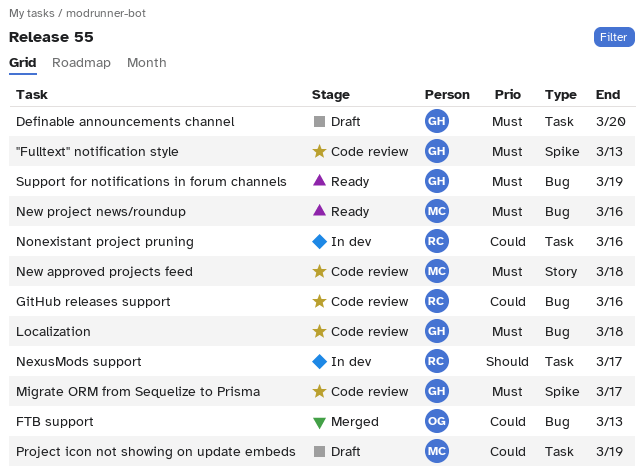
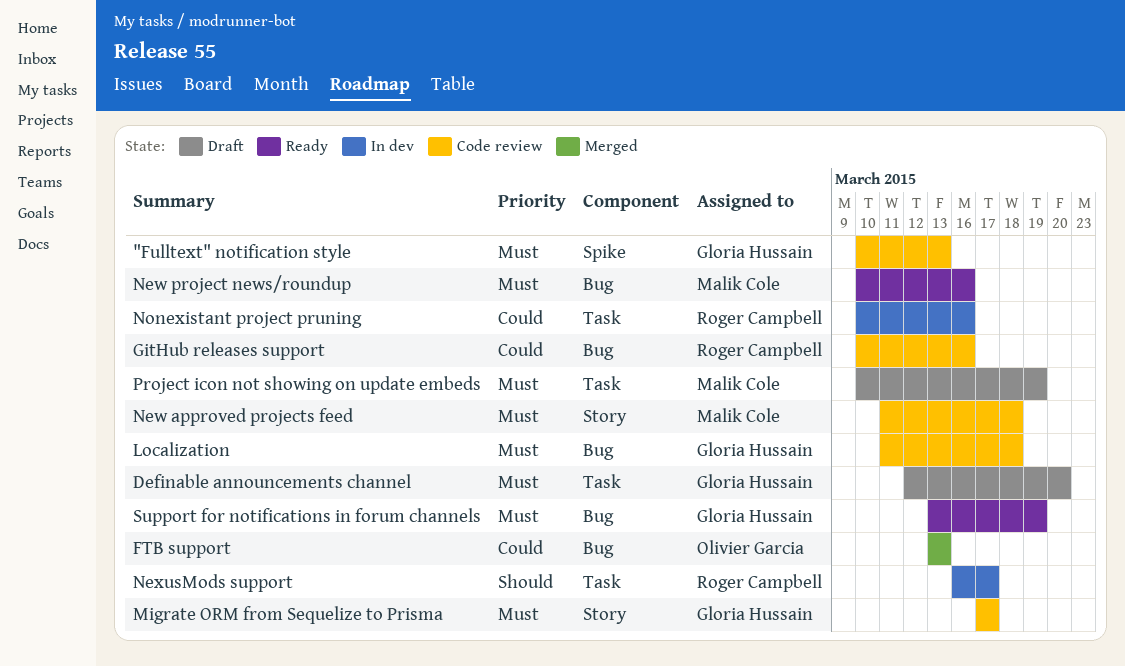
Migrate ORM from Sequelize to Prisma, label: Spike -> Story
Project icon not showing on update embeds, priority: Could -> Must

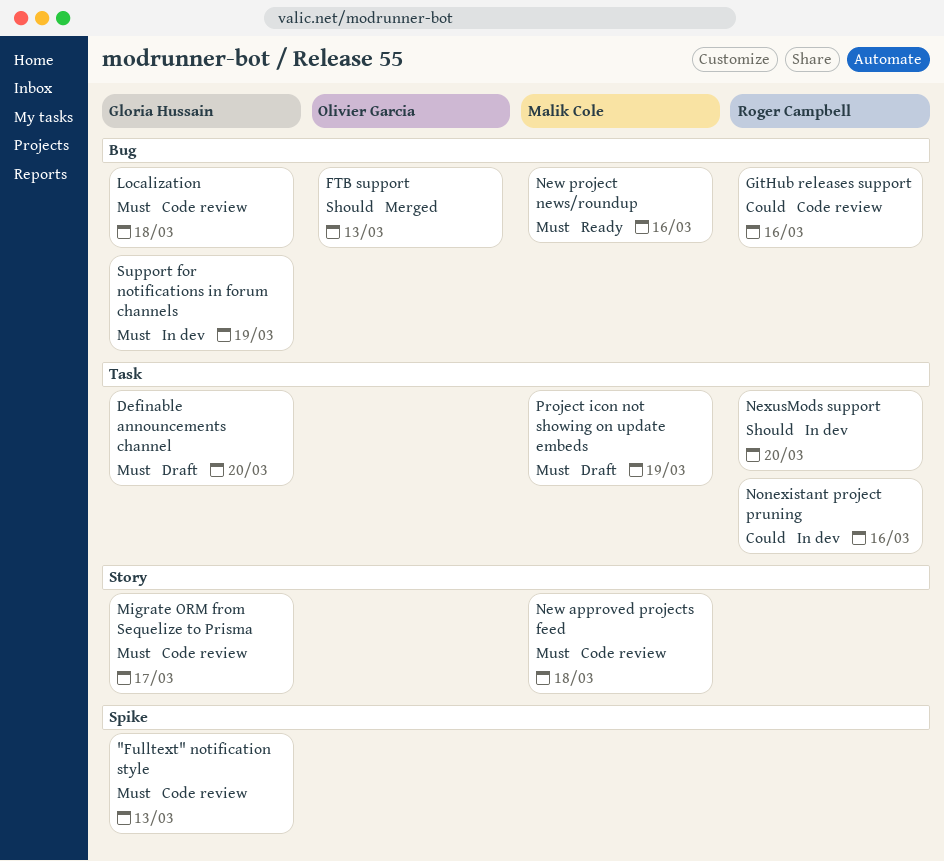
FTB support, priority: Could -> Should
NexusMods support, due: Mar 17 -> Mar 20
Support for notifications in forum channels, status: Ready -> In dev

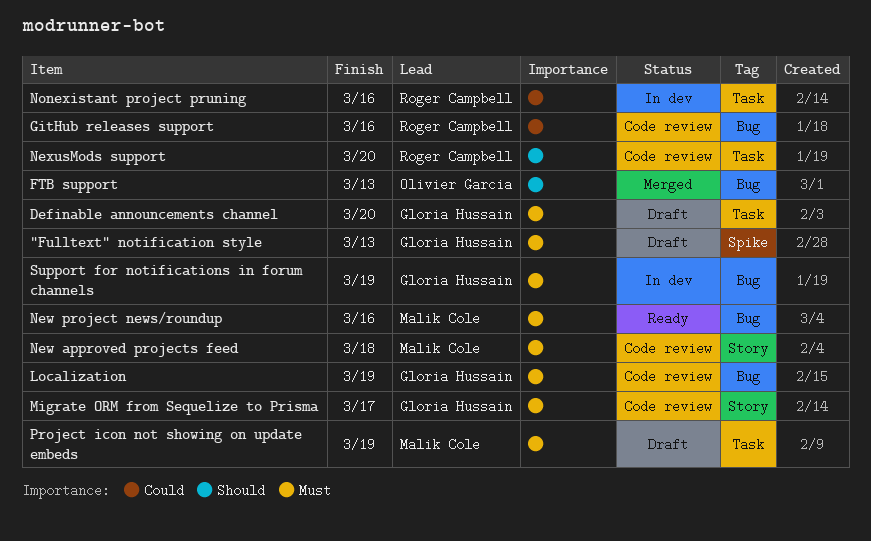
"Fulltext" notification style, status: Code review -> Draft
Localization, due: Mar 18 -> Mar 19
NexusMods support, status: In dev -> Code review

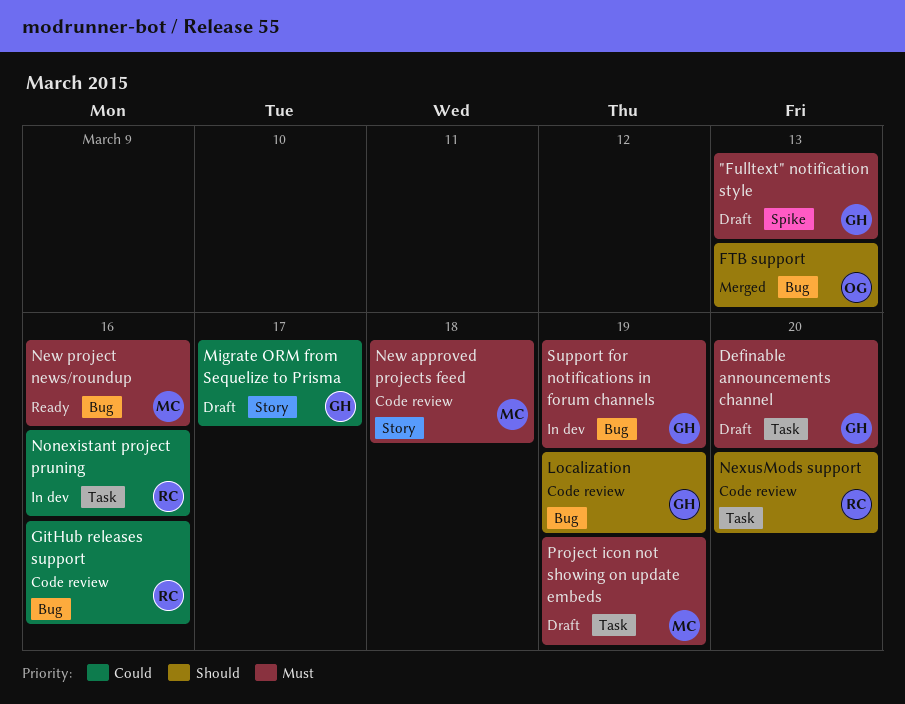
Localization, priority: Must -> Should
Migrate ORM from Sequelize to Prisma, status: Code review -> Draft
Migrate ORM from Sequelize to Prisma, priority: Must -> Could

